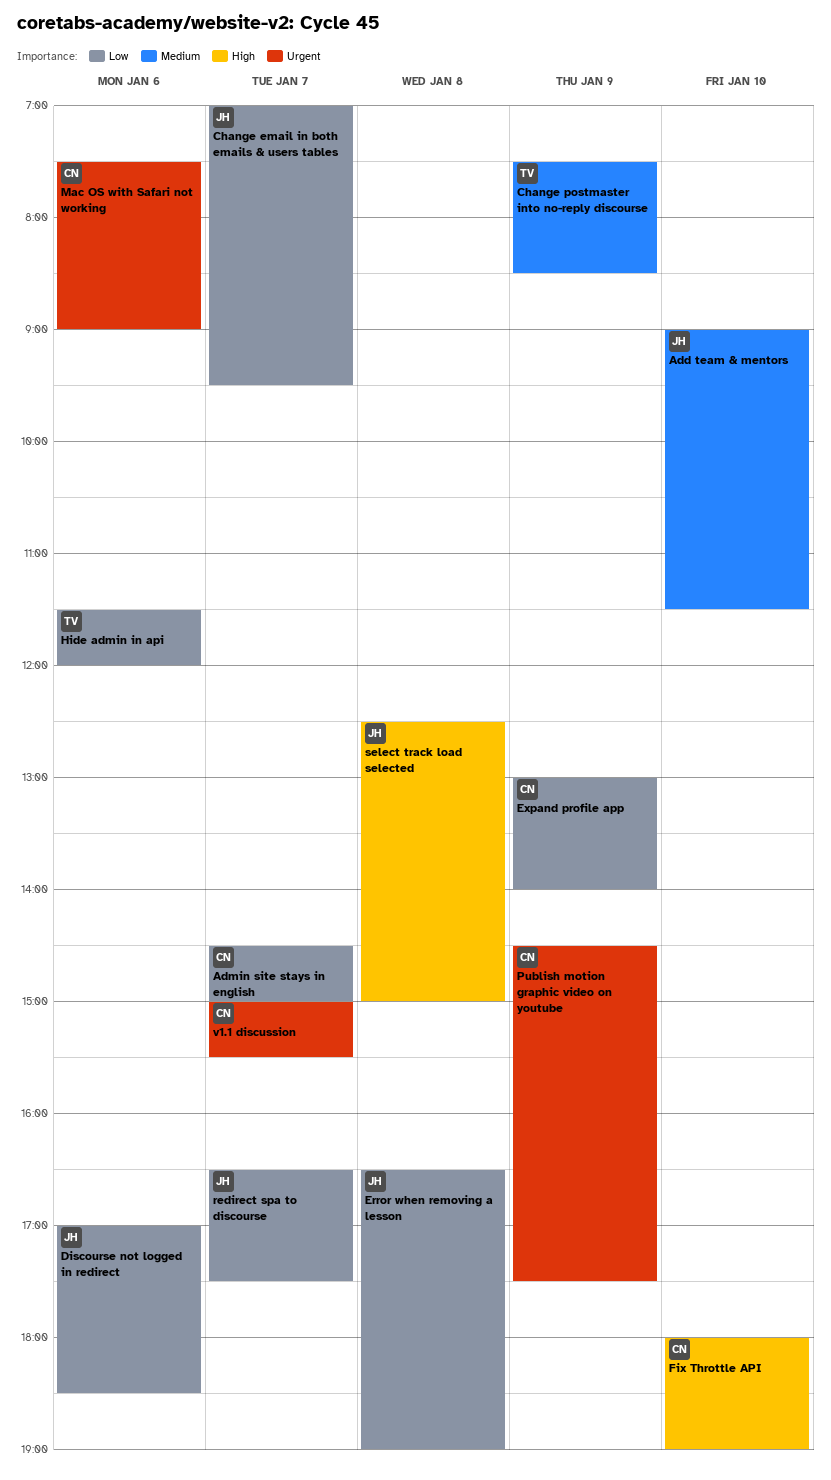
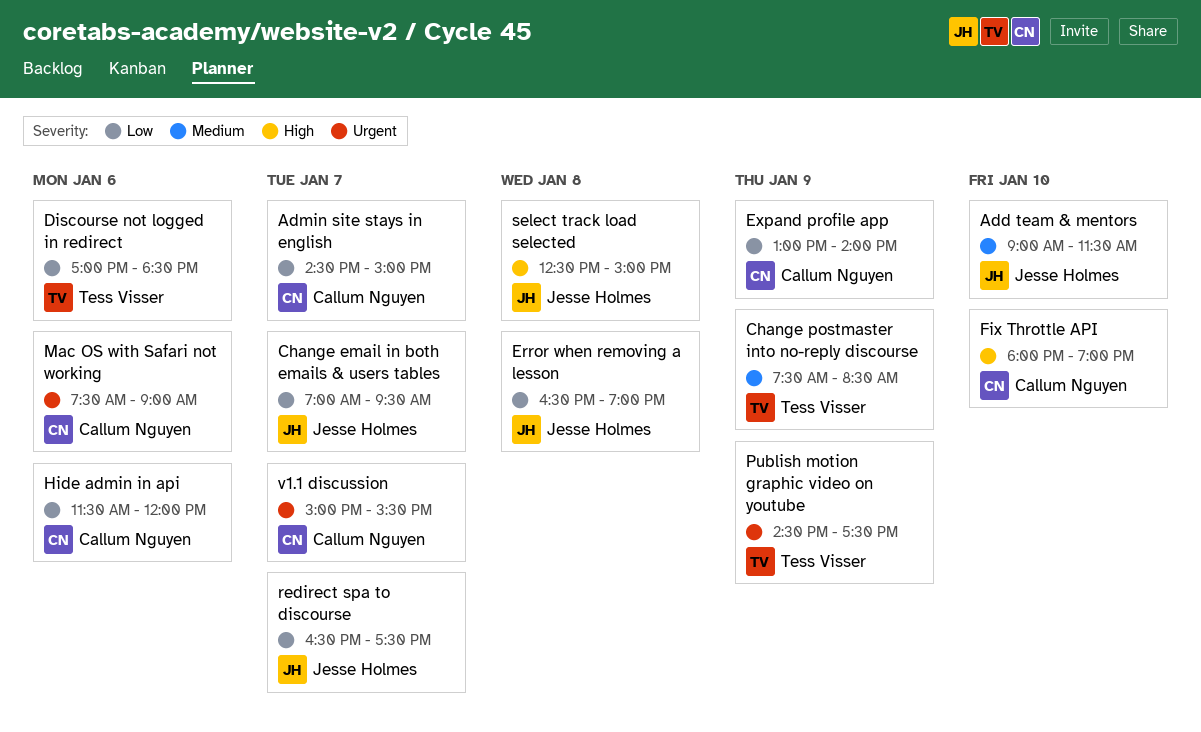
Discourse not logged in redirect, owner: Jesse Holmes -> Tess Visser
Hide admin in api, owner: Tess Visser -> Callum Nguyen
Publish motion graphic video on youtube, owner: Callum Nguyen -> Tess Visser

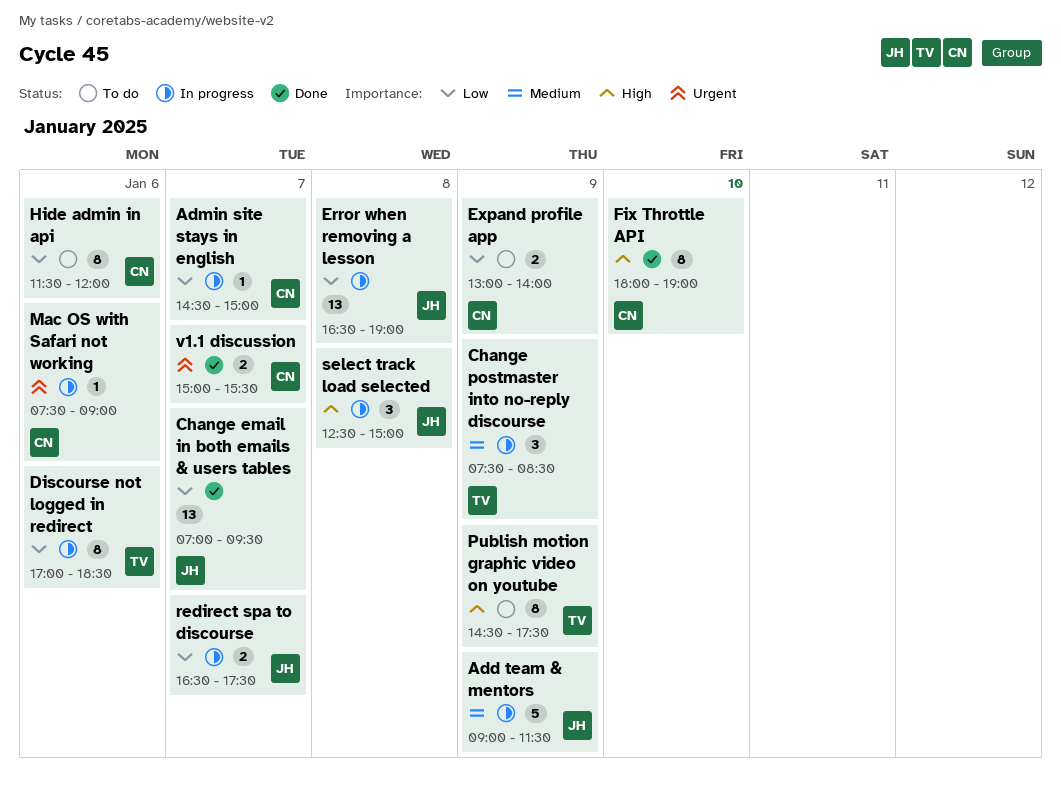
Add team & mentors, day: Jan 10 -> Jan 9
Publish motion graphic video on youtube, priority: Urgent -> High

